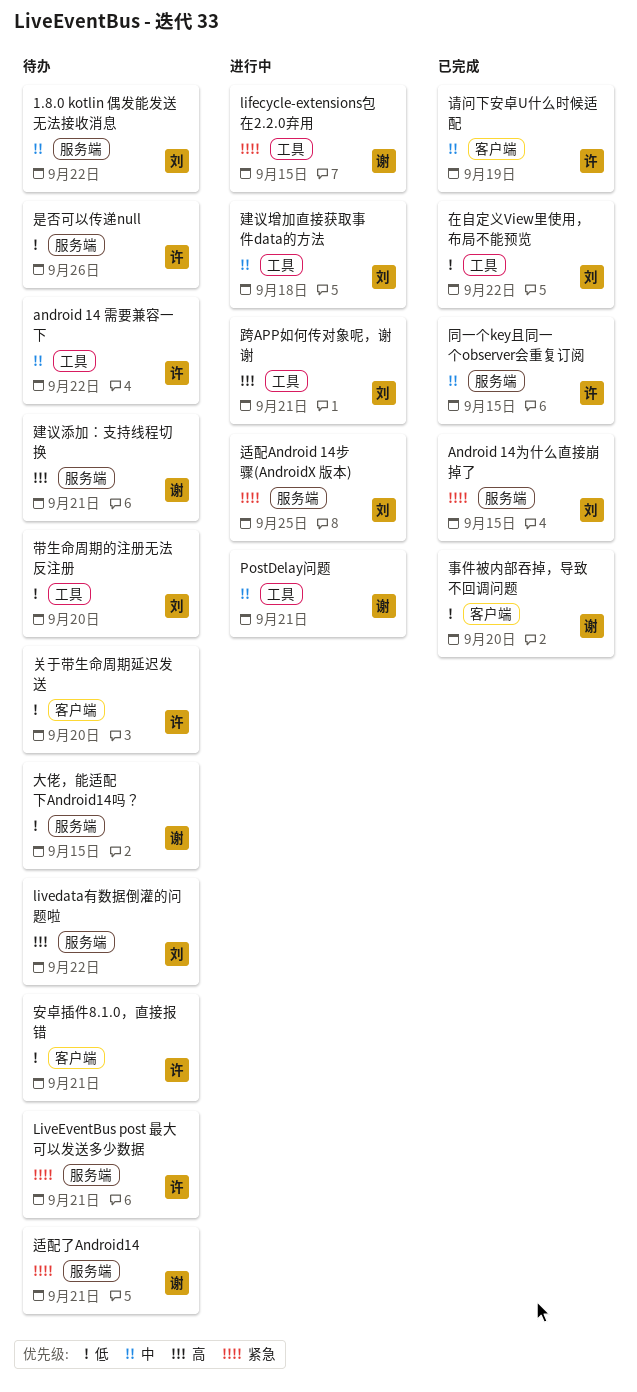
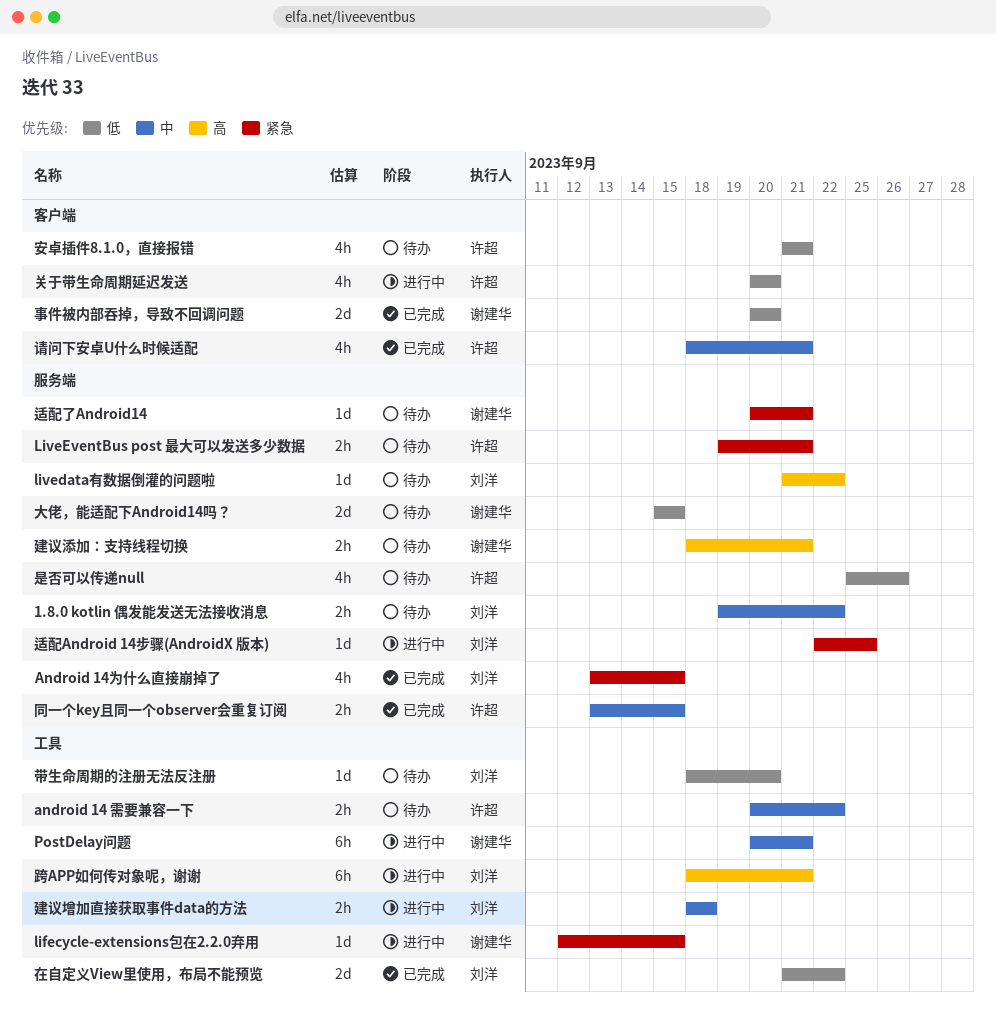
关于带生命周期延迟发送, status: 待办 -> 进行中
请问下安卓U什么时候适配, due: Sep 19 -> Sep 21

